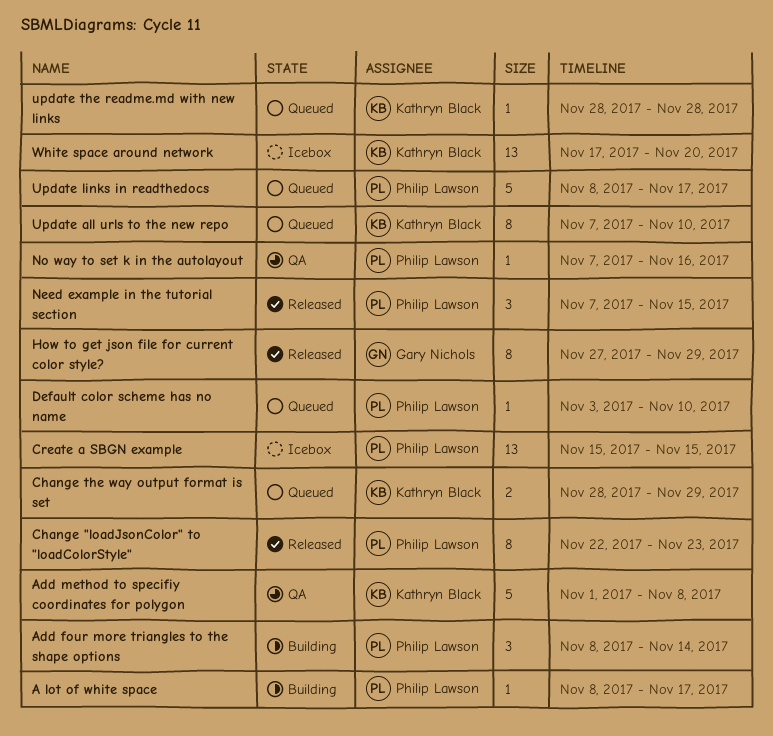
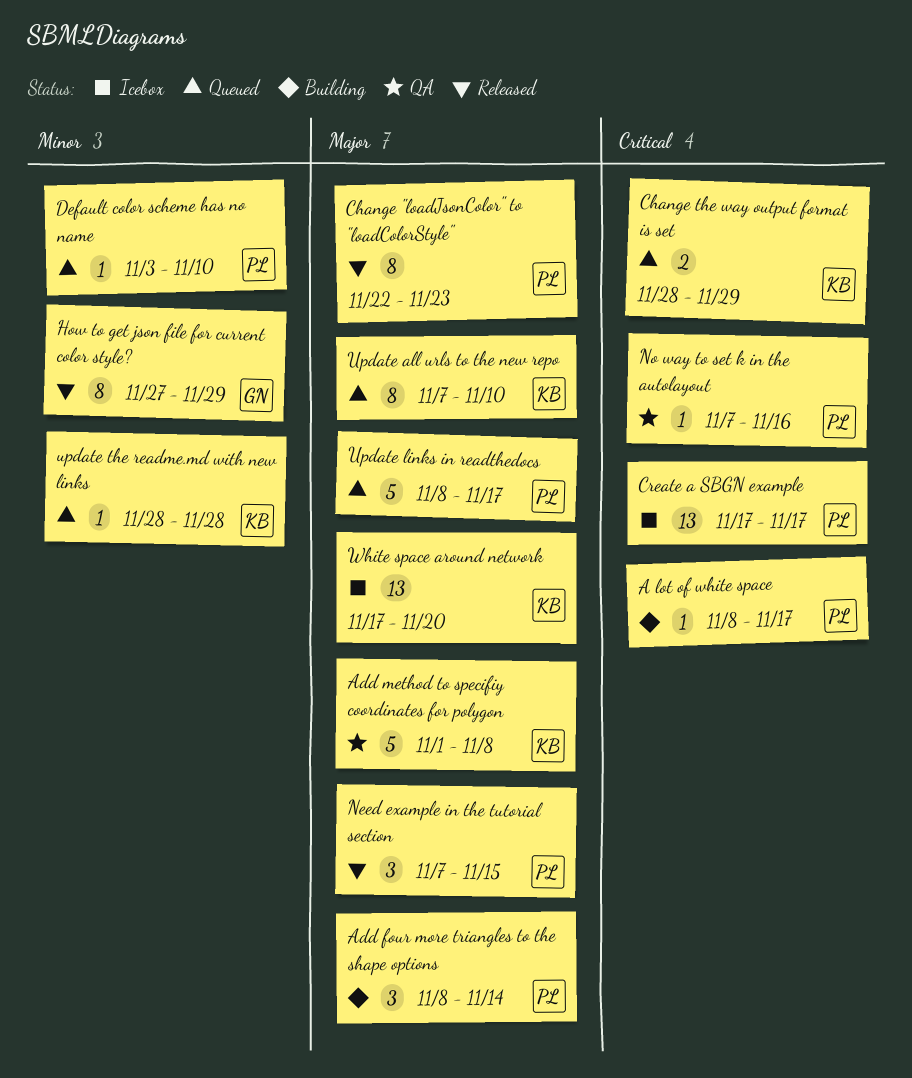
Create a SBGN example, start: Nov 15 -> Nov 17
Create a SBGN example, due: Nov 15 -> Nov 17

